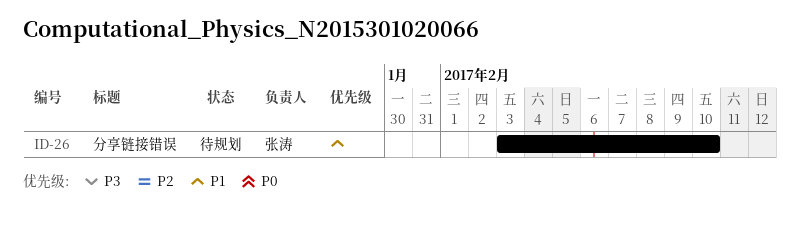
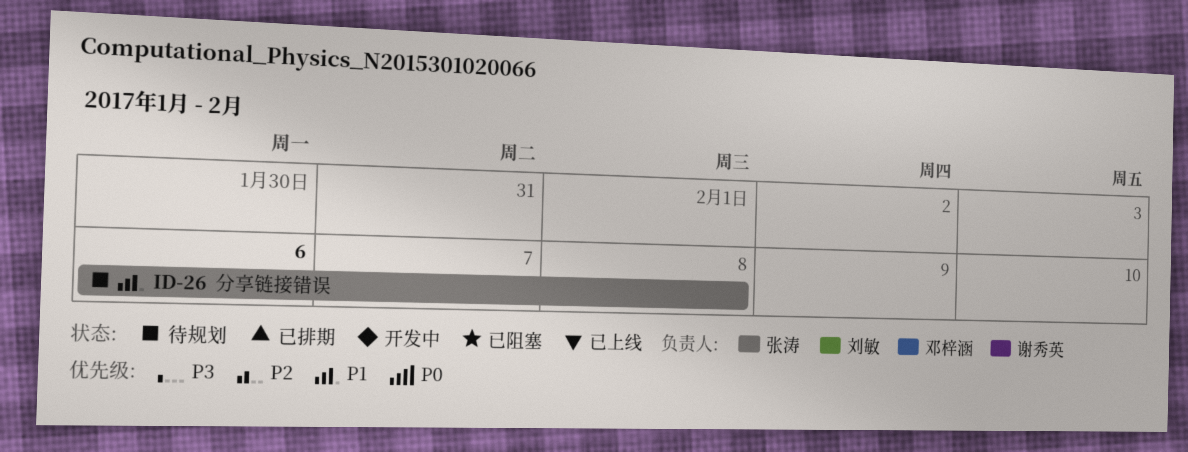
ID-26, start: Feb 3 -> Feb 6
ID-26, due: Feb 10 -> Feb 8

